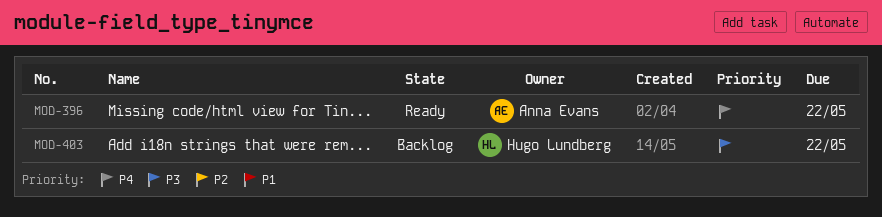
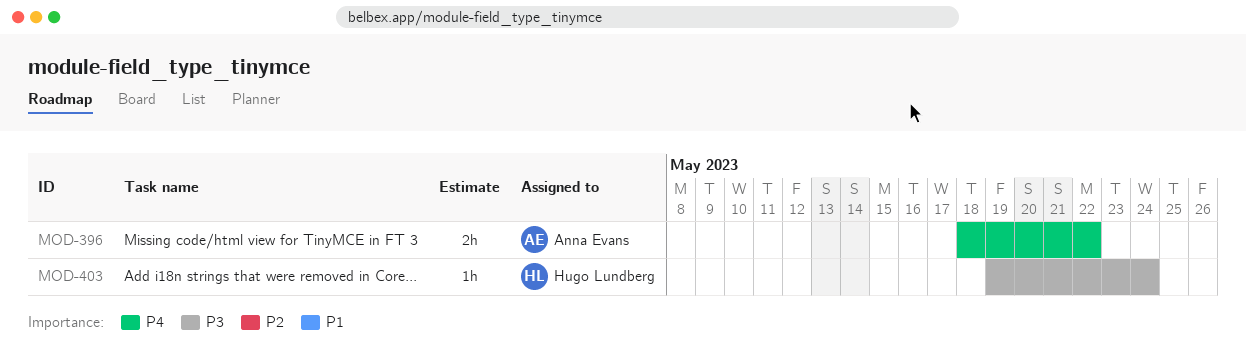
MOD-403, due: May 22 -> May 24

